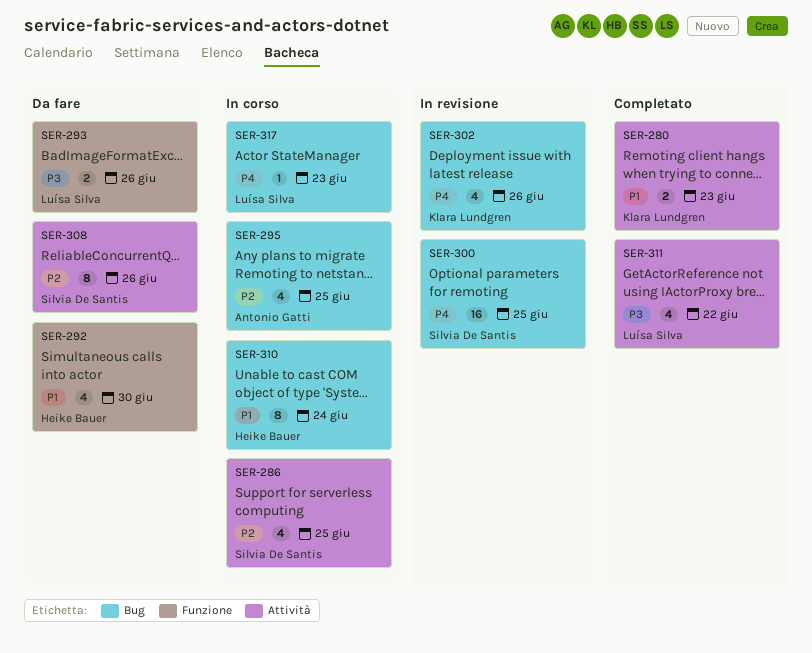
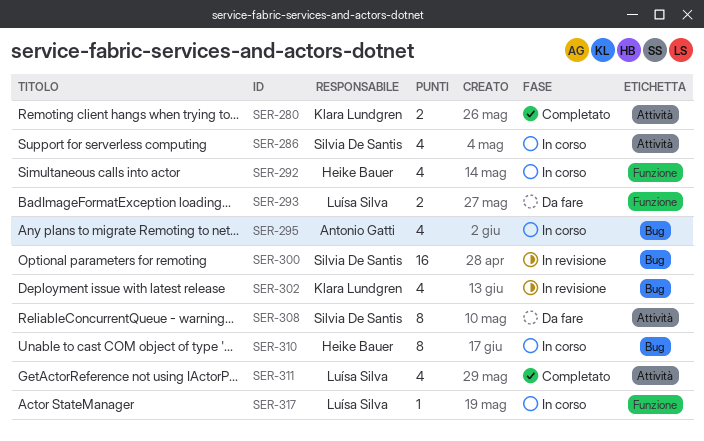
SER-292, status: Da fare -> In corso
SER-317, label: Bug -> Funzione

